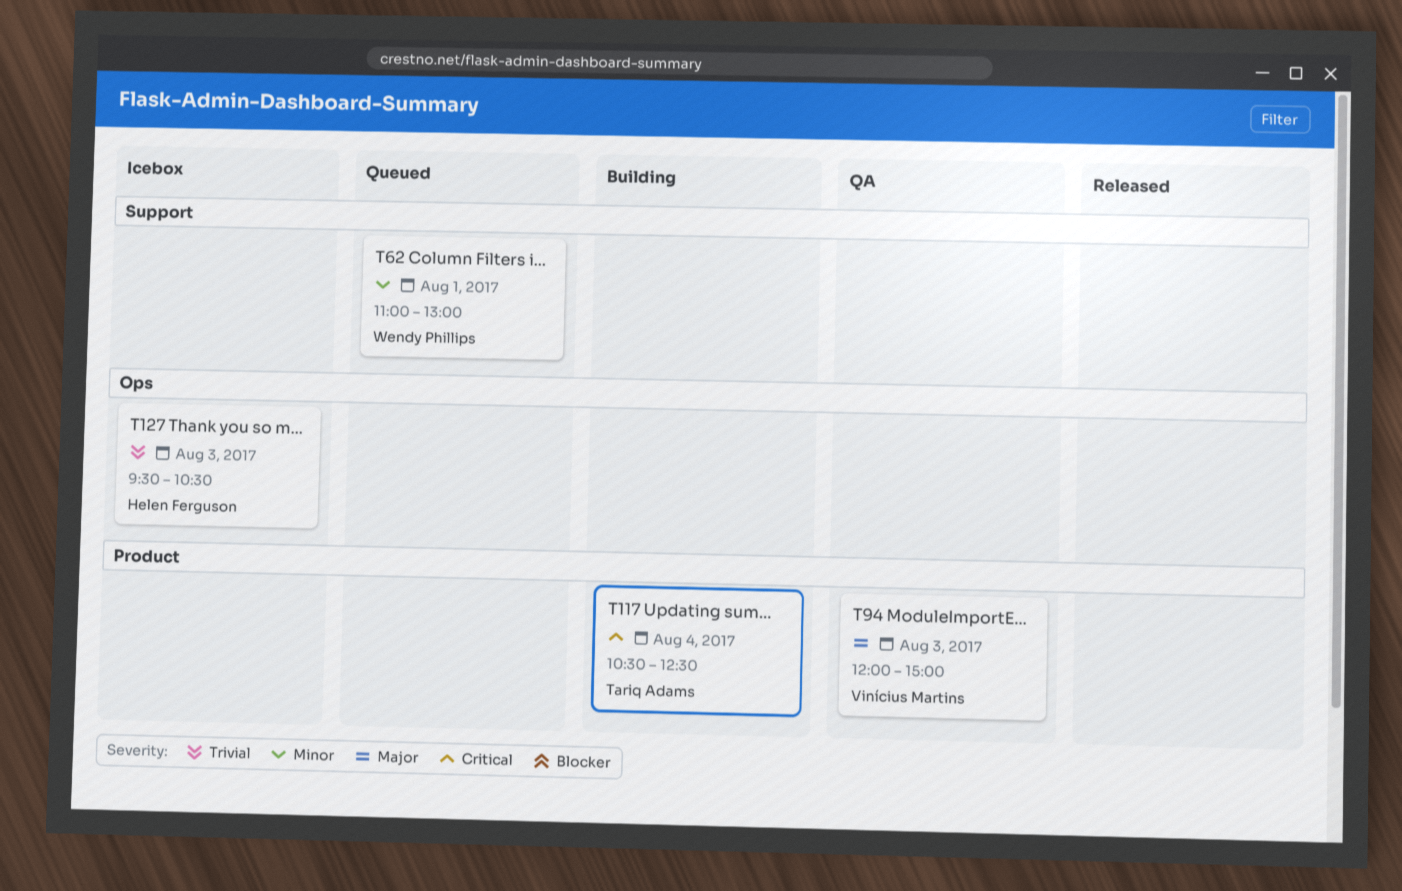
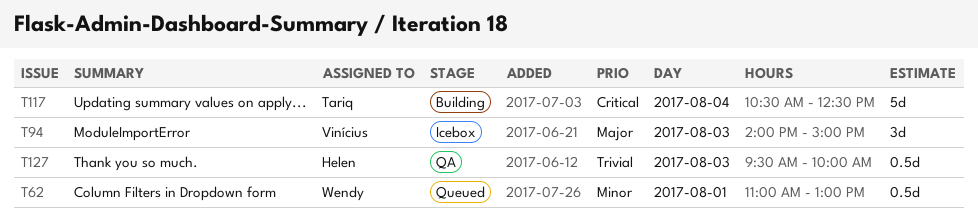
T94, status: QA -> Icebox
T94, begins: 12:00 -> 14:00
T127, status: Icebox -> QA
T127, ends: 10:30 -> 10:00

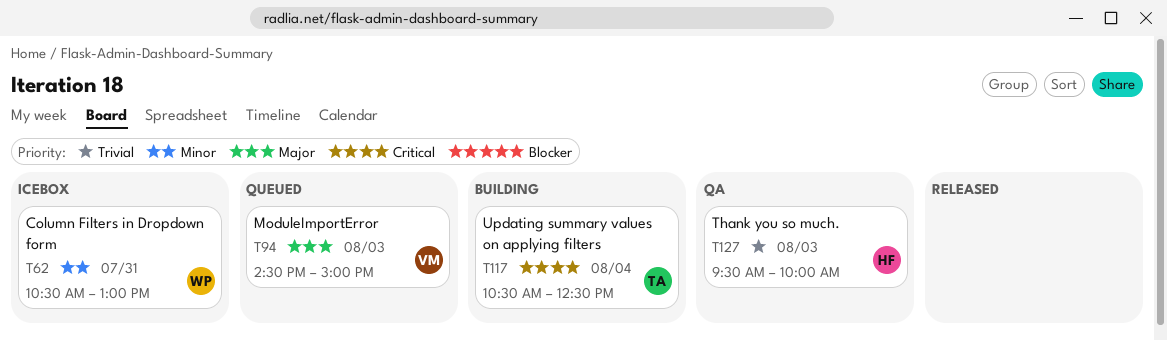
T62, status: Queued -> Icebox
T62, day: Aug 1 -> Jul 31
T62, begins: 11:00 -> 10:30
T94, status: Icebox -> Queued
T94, begins: 14:00 -> 14:30

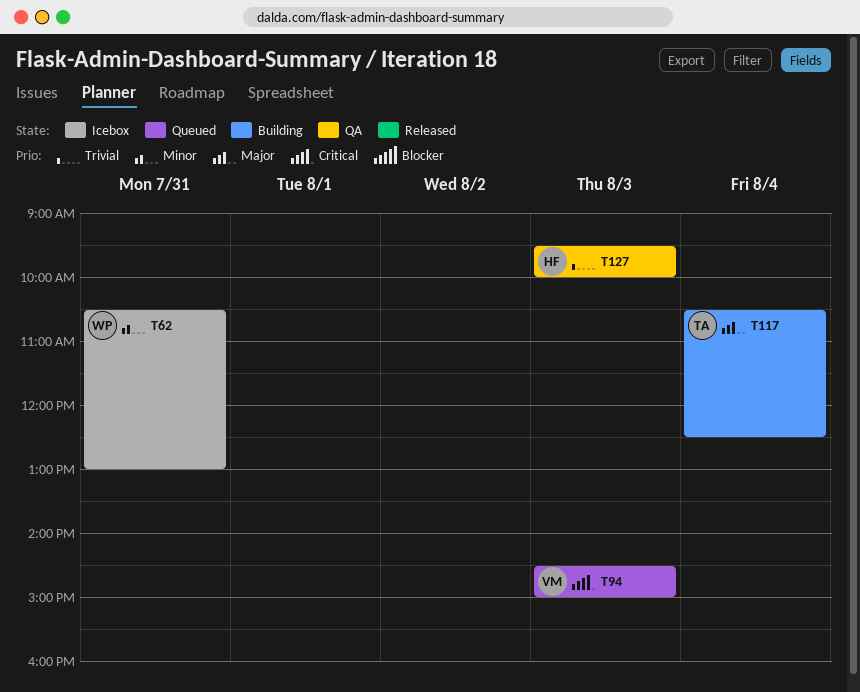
T94, priority: Major -> Critical
T117, priority: Critical -> Major

